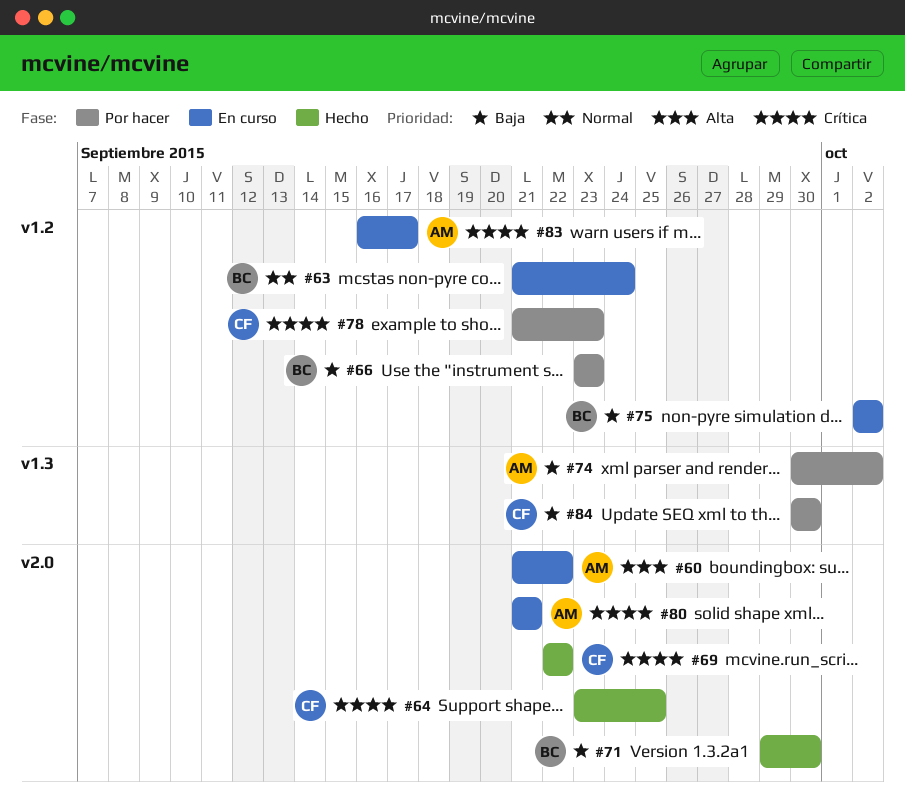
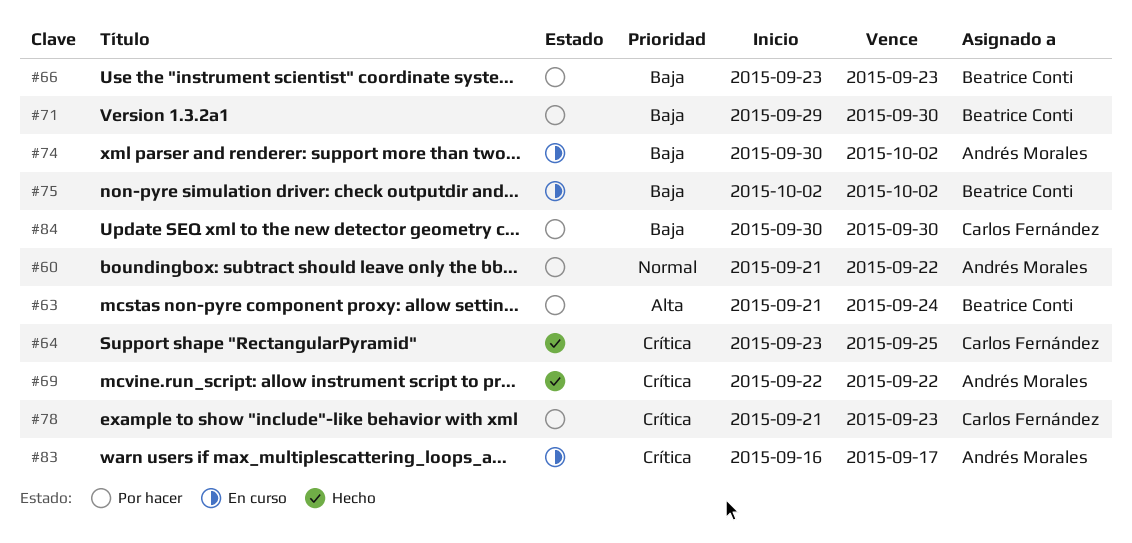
#60, status: En curso -> Por hacer
#60, priority: Alta -> Normal
#63, status: En curso -> Por hacer
#63, priority: Normal -> Alta
#69, owner: Carlos Fernández -> Andrés Morales
#71, status: Hecho -> Por hacer
#74, status: Por hacer -> En curso
#80: present -> none

